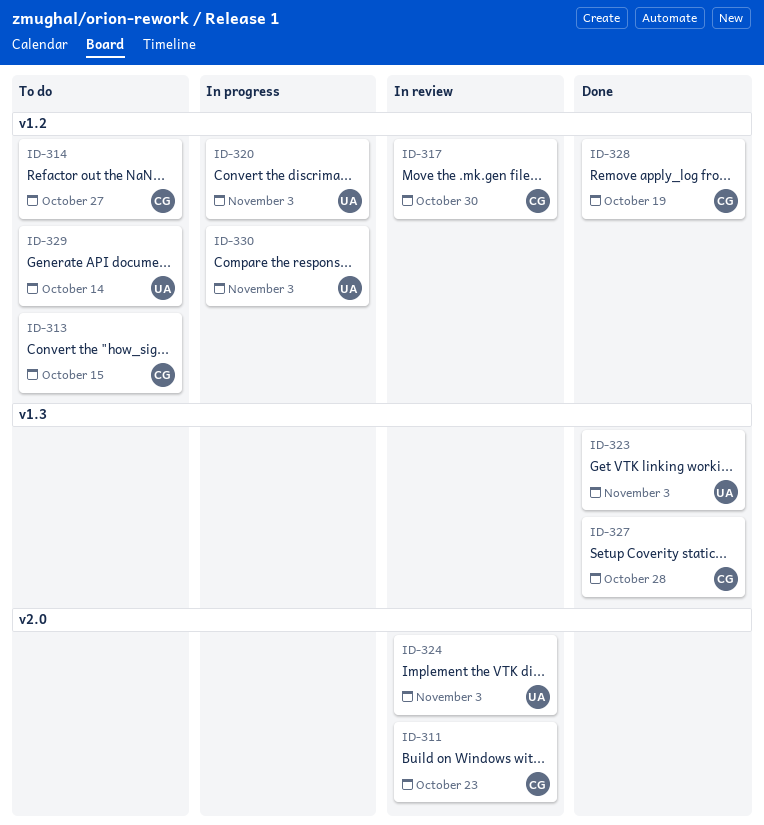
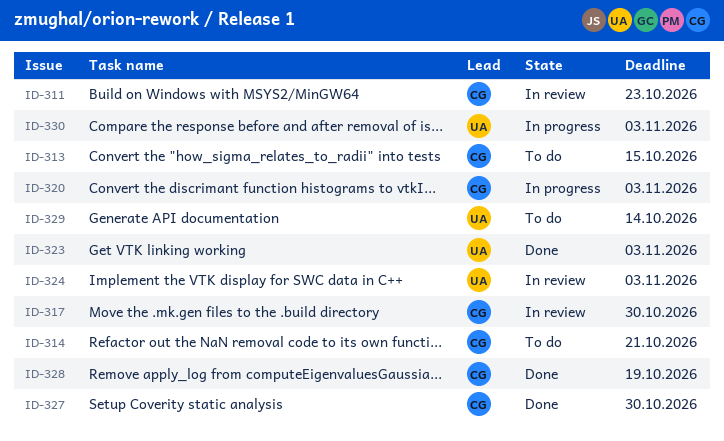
ID-314, due: Oct 27 -> Oct 21
ID-320, owner: UA -> CG
ID-327, due: Oct 28 -> Oct 30

